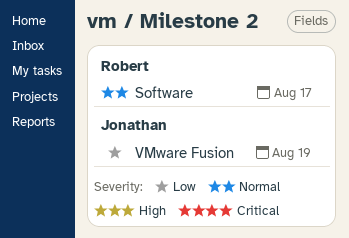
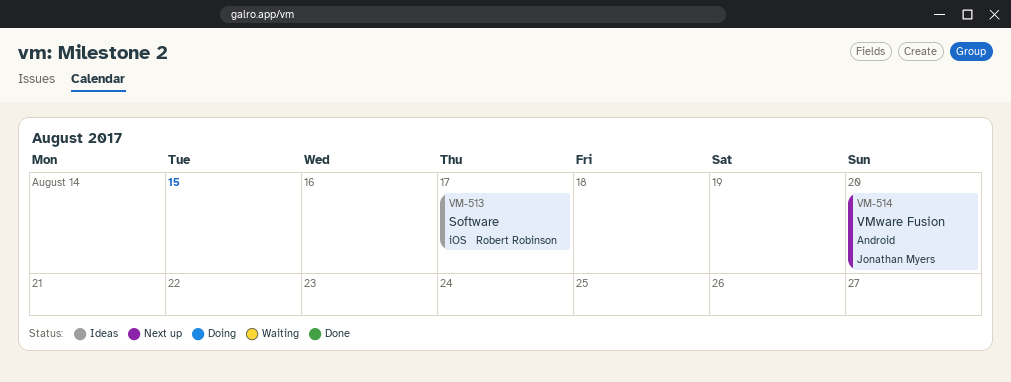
VMware Fusion, due: Aug 19 -> Aug 20

